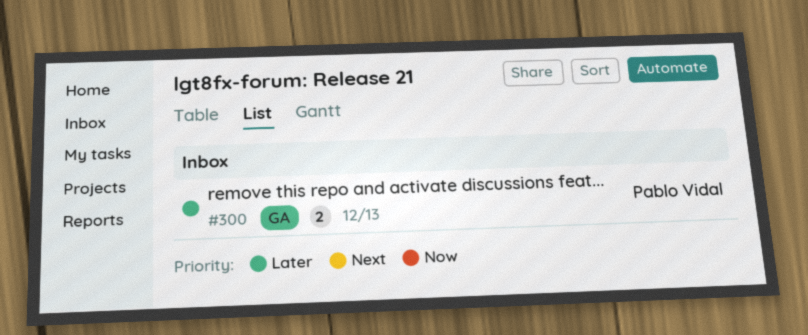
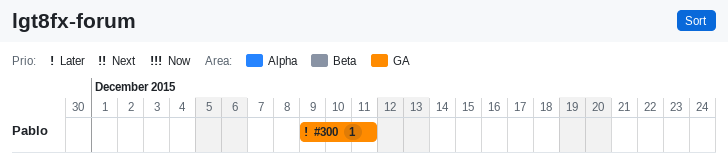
#300, estimate: 2 -> 1
#300, due: Dec 13 -> Dec 11

